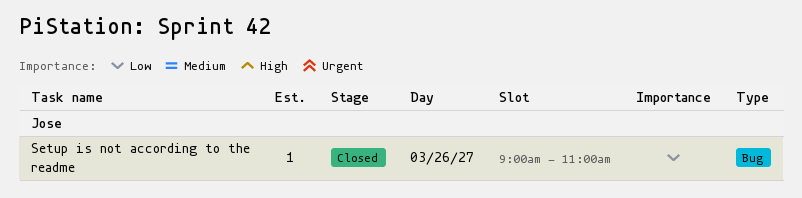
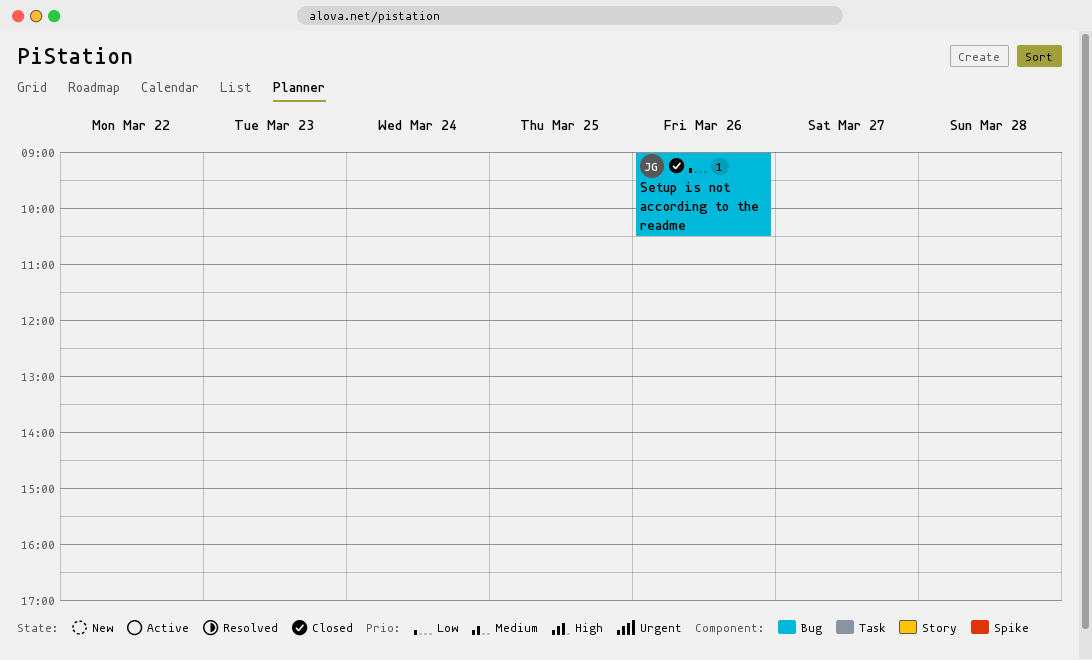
Setup is not according to the readme, ends: 11:00 -> 10:30

